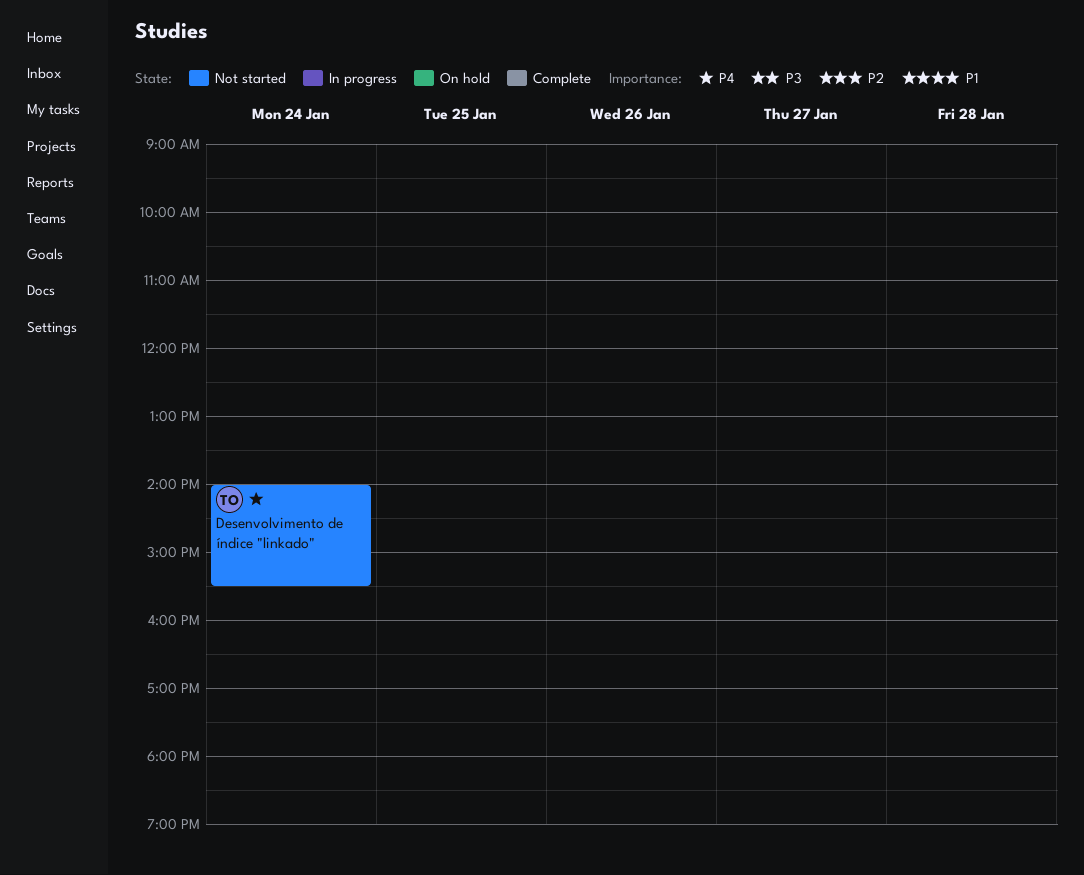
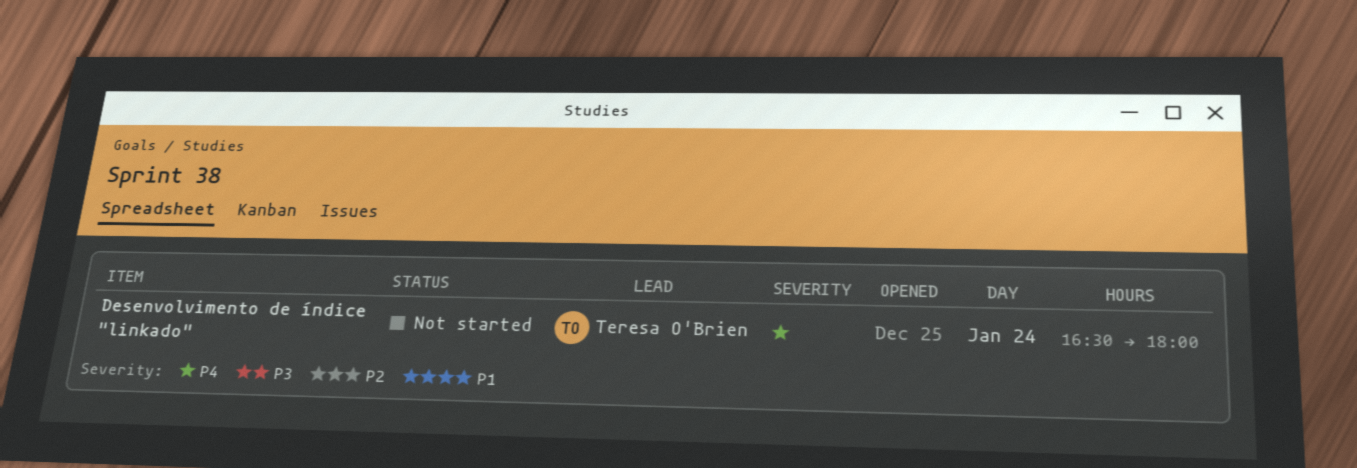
Desenvolvimento de índice "linkado", begins: 14:00 -> 16:30
Desenvolvimento de índice "linkado", ends: 15:30 -> 18:00

